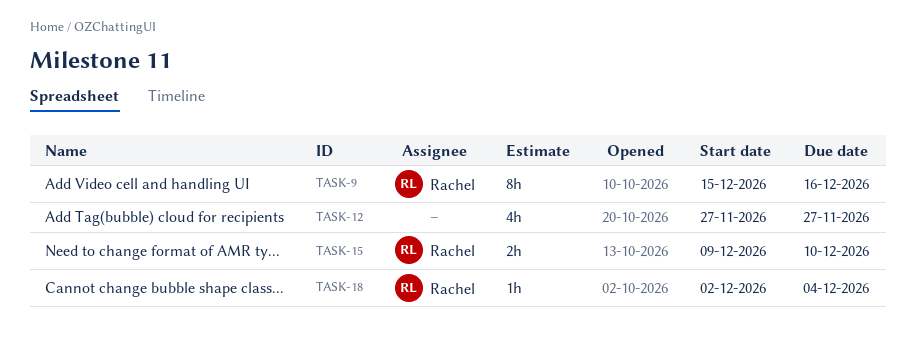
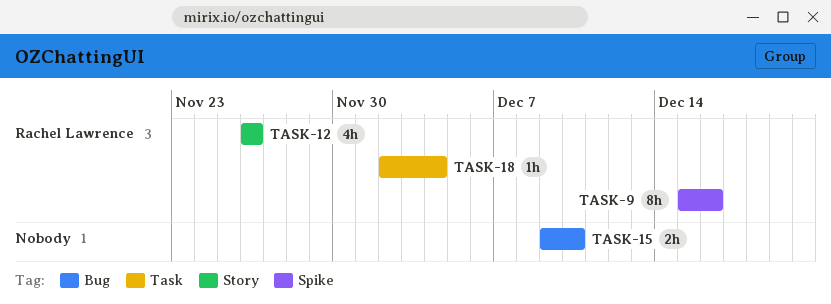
TASK-12, owner: none -> Rachel Lawrence
TASK-12, start: Nov 27 -> Nov 26
TASK-12, due: Nov 27 -> Nov 26
TASK-15, owner: Rachel Lawrence -> none

